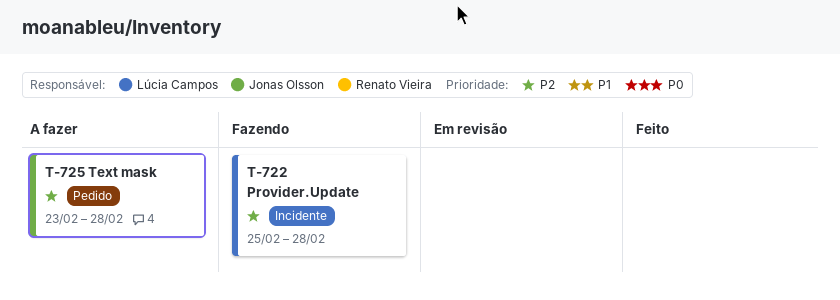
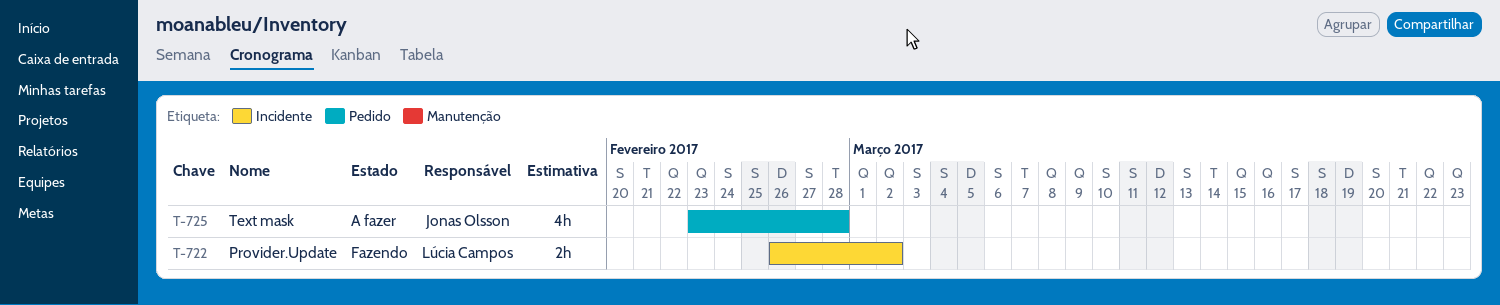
T-722, start: Feb 25 -> Feb 26
T-722, due: Feb 28 -> Mar 2

